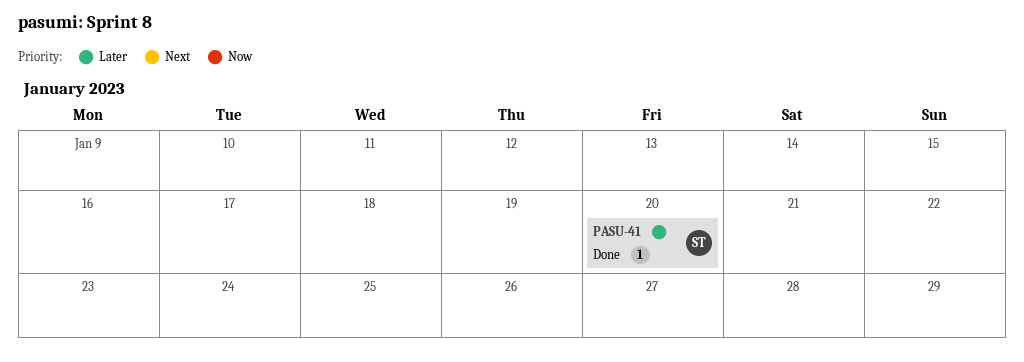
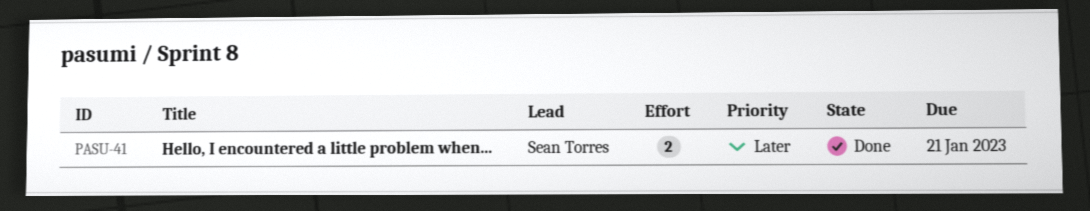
PASU-41, estimate: 1 -> 2
PASU-41, due: Jan 20 -> Jan 21

